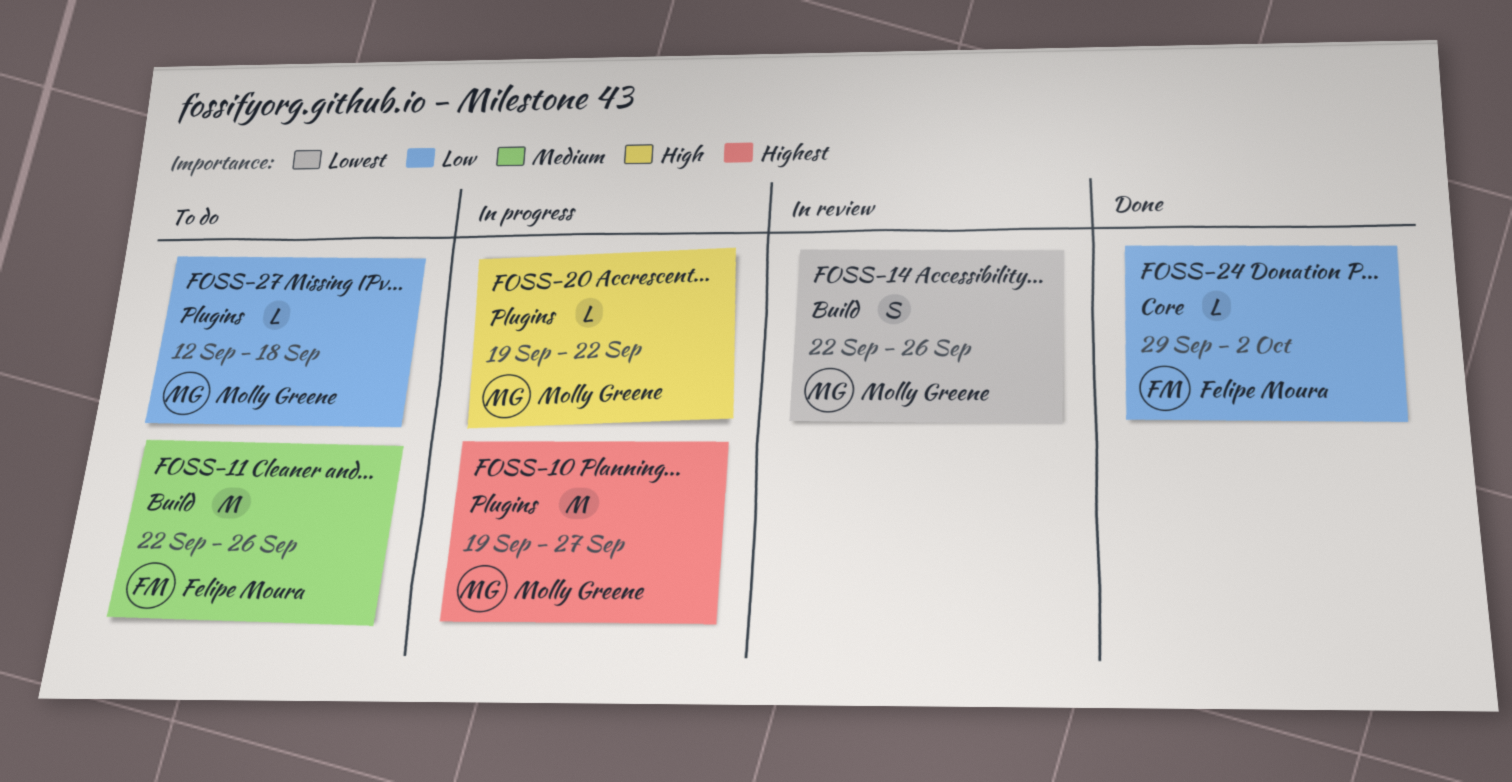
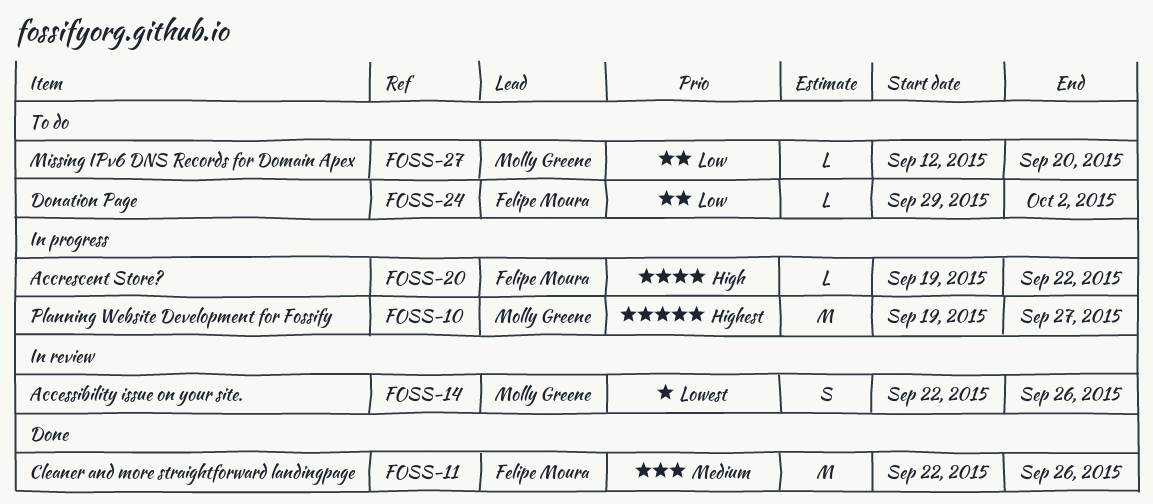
FOSS-11, status: To do -> Done
FOSS-20, owner: Molly Greene -> Felipe Moura
FOSS-24, status: Done -> To do
FOSS-27, due: Sep 18 -> Sep 20

